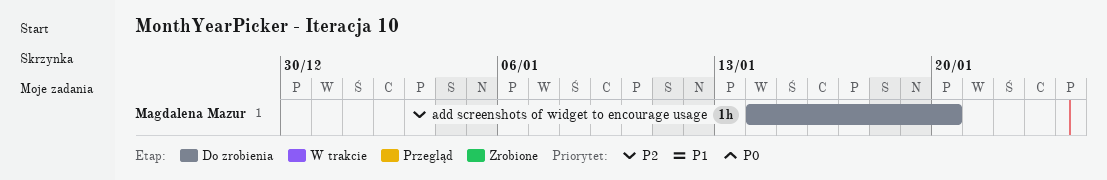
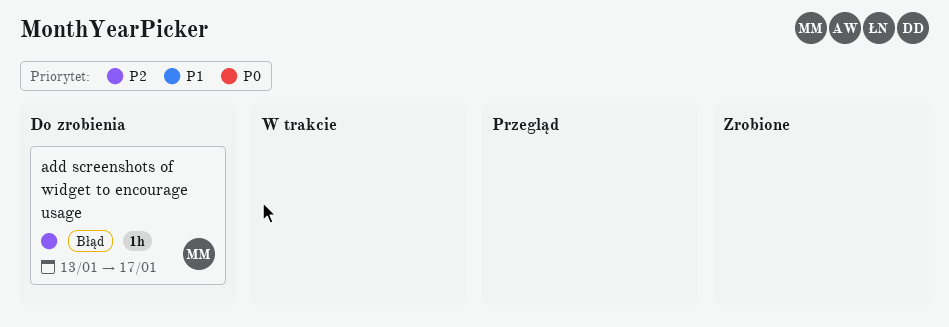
add screenshots of widget to encourage usage, start: Jan 14 -> Jan 13
add screenshots of widget to encourage usage, due: Jan 20 -> Jan 17

